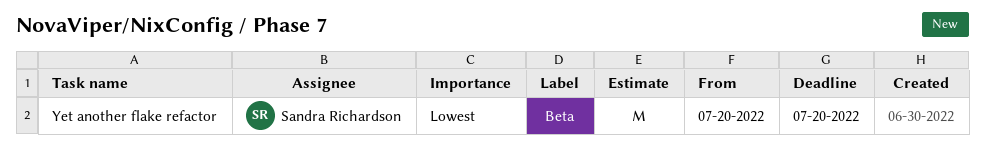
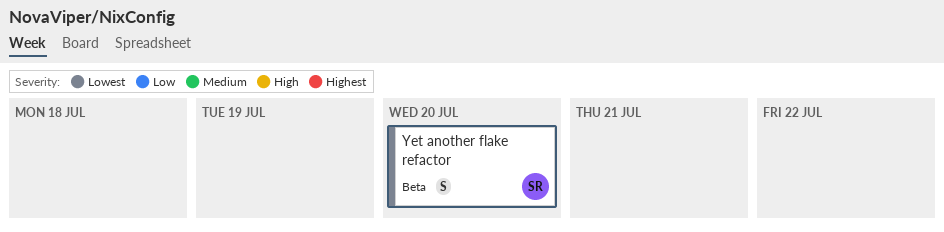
Yet another flake refactor, estimate: M -> S

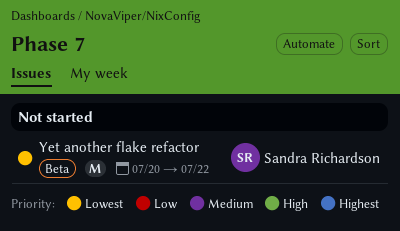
Yet another flake refactor, estimate: S -> M
Yet another flake refactor, due: Jul 20 -> Jul 22

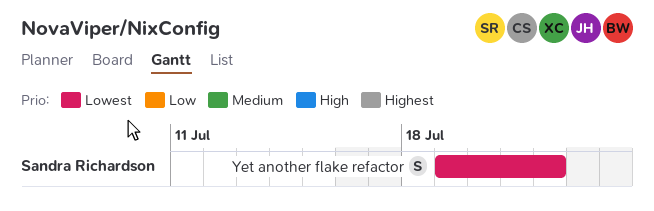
Yet another flake refactor, estimate: M -> S
Yet another flake refactor, start: Jul 20 -> Jul 19

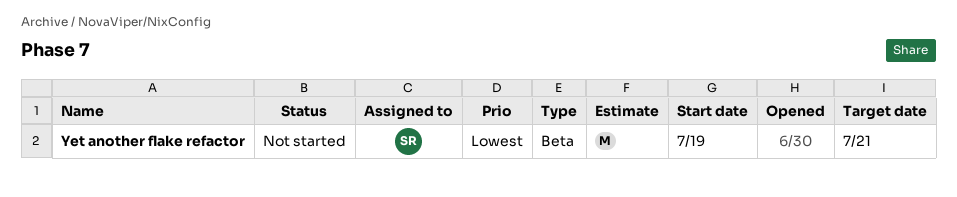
Yet another flake refactor, estimate: S -> M
Yet another flake refactor, due: Jul 22 -> Jul 21

